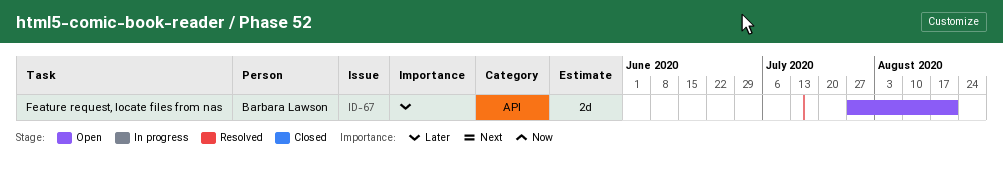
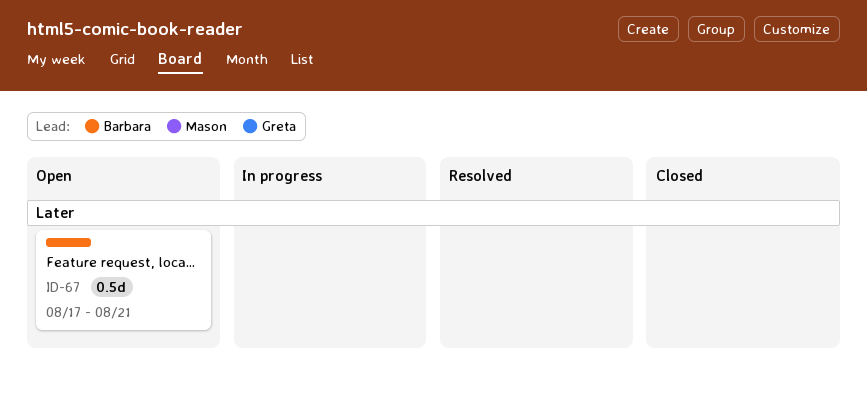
ID-67, estimate: 2d -> 0.5d
ID-67, start: Jul 27 -> Aug 17

